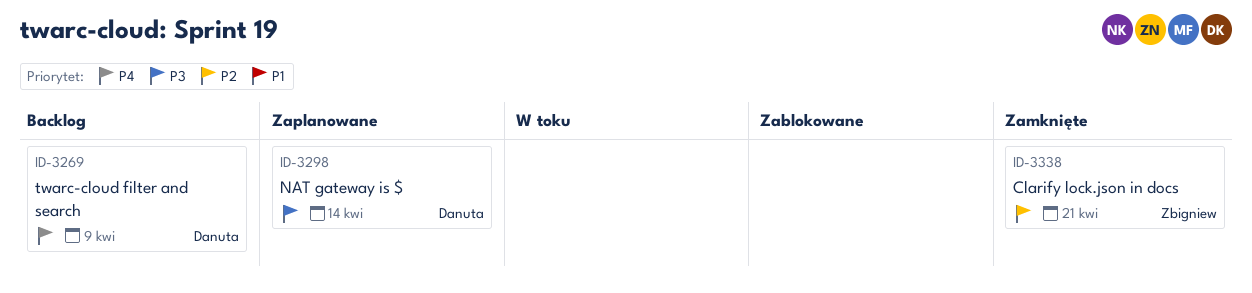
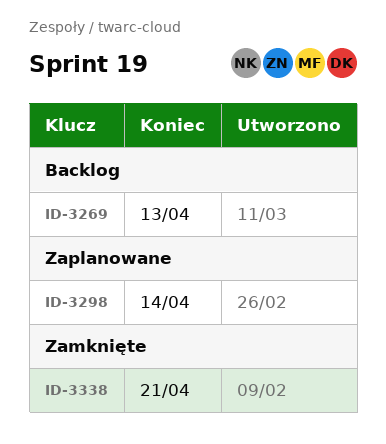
ID-3269, due: Apr 9 -> Apr 13

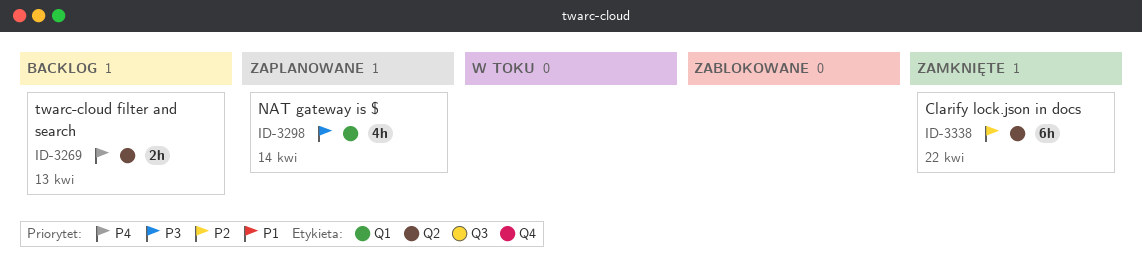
ID-3338, due: Apr 21 -> Apr 22

